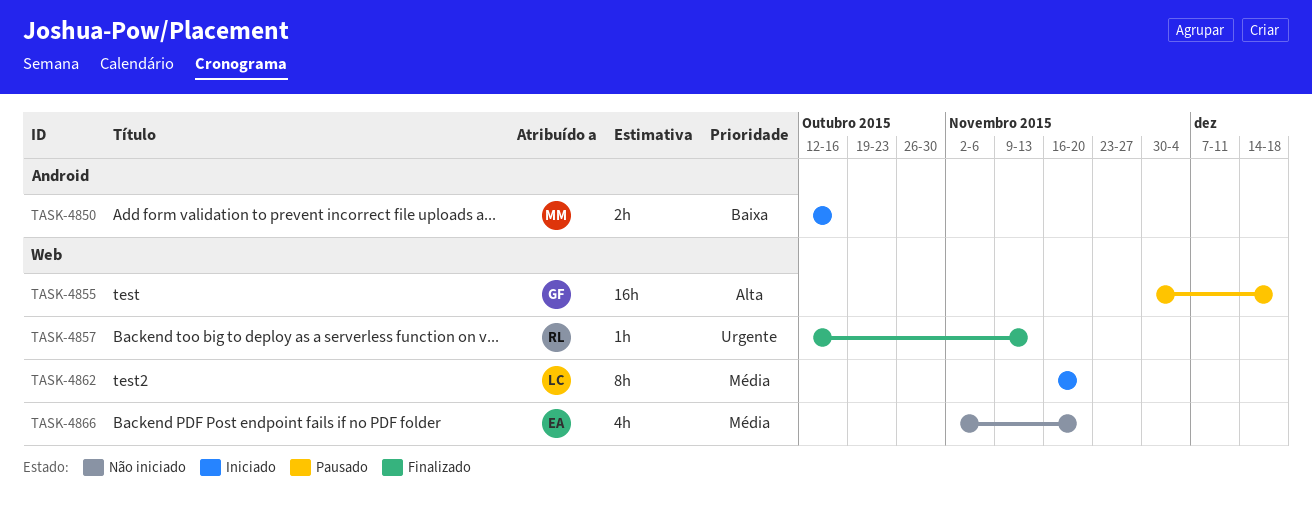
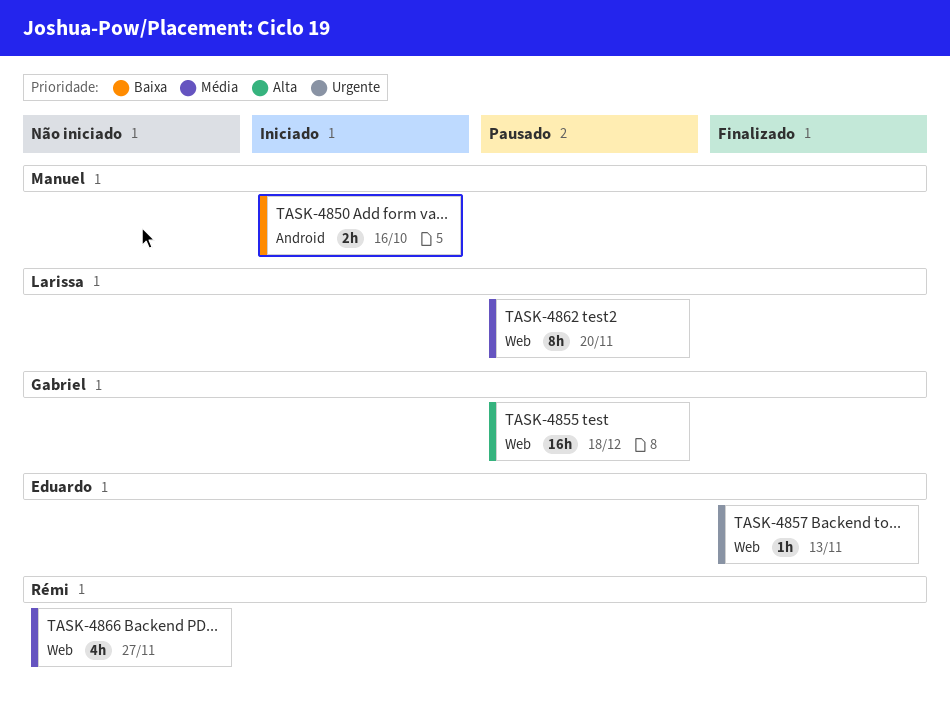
TASK-4857, owner: Rémi -> Eduardo
TASK-4862, status: Iniciado -> Pausado
TASK-4866, owner: Eduardo -> Rémi
TASK-4866, due: Nov 20 -> Nov 27

